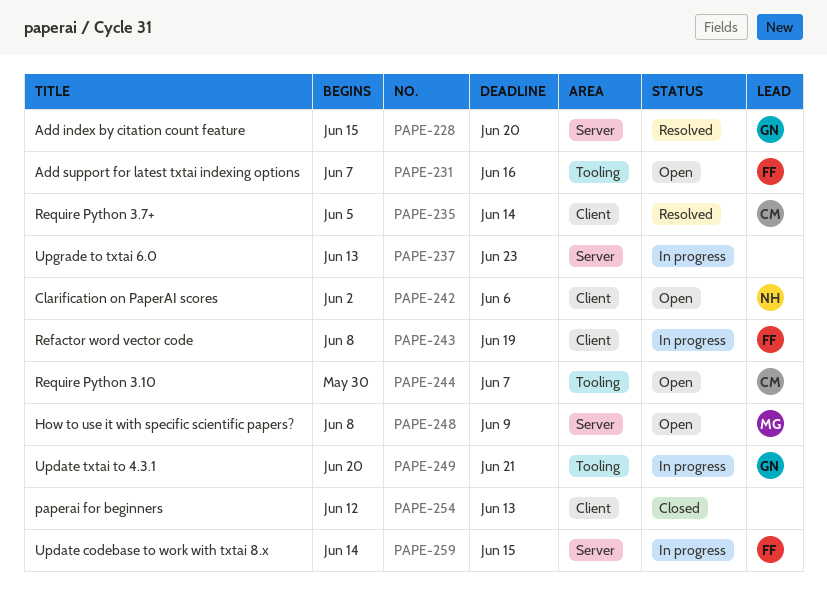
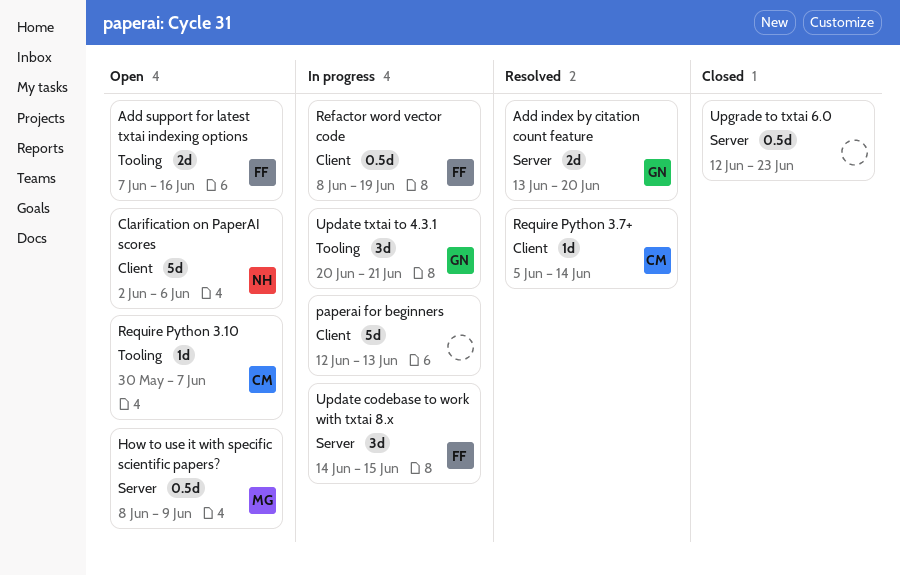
Add index by citation count feature, start: Jun 15 -> Jun 13
paperai for beginners, status: Closed -> In progress
Upgrade to txtai 6.0, status: In progress -> Closed
Upgrade to txtai 6.0, start: Jun 13 -> Jun 12

